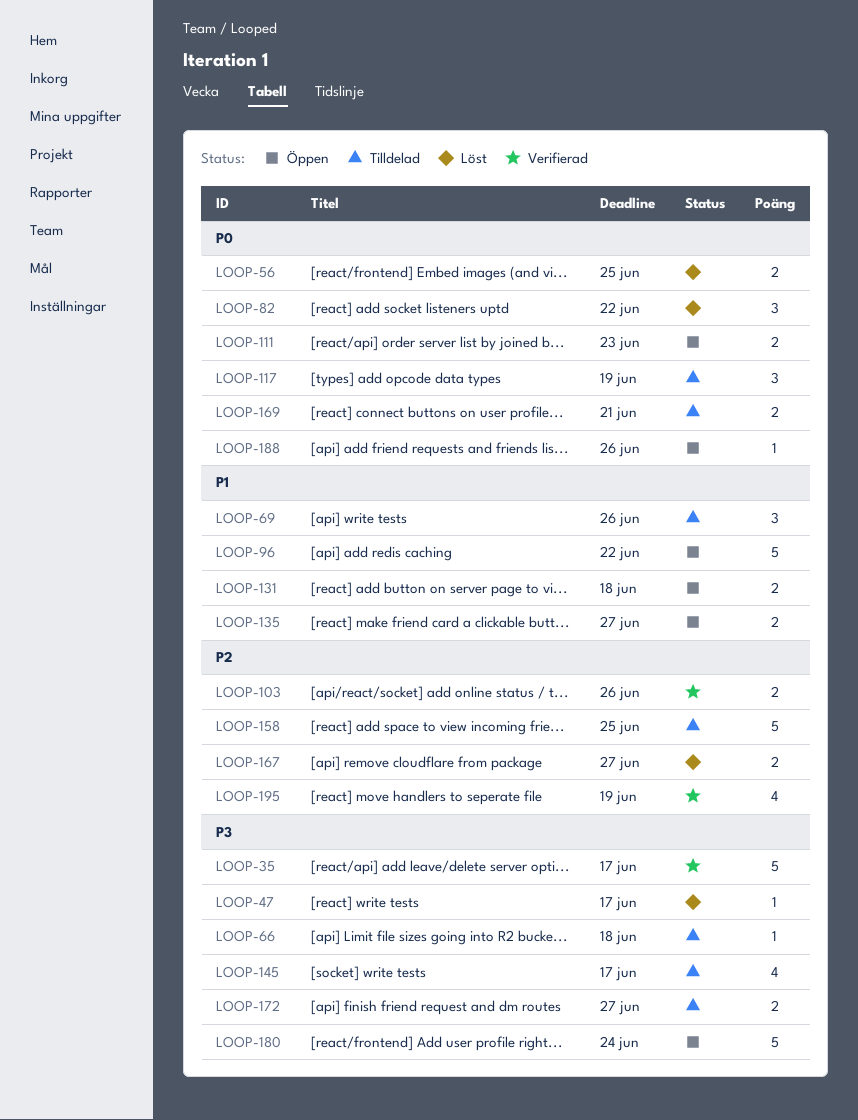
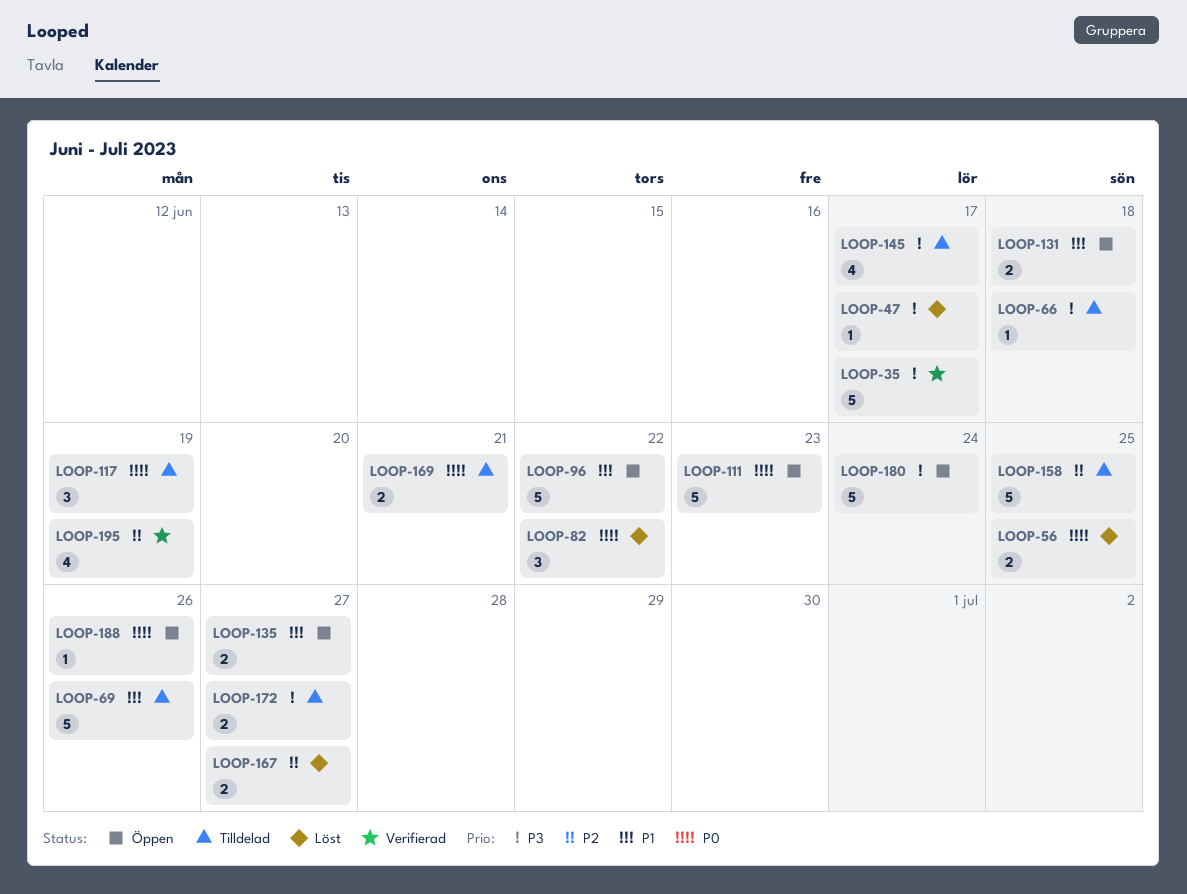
LOOP-69, estimate: 3 -> 5
LOOP-103: present -> none
LOOP-111, estimate: 2 -> 5

